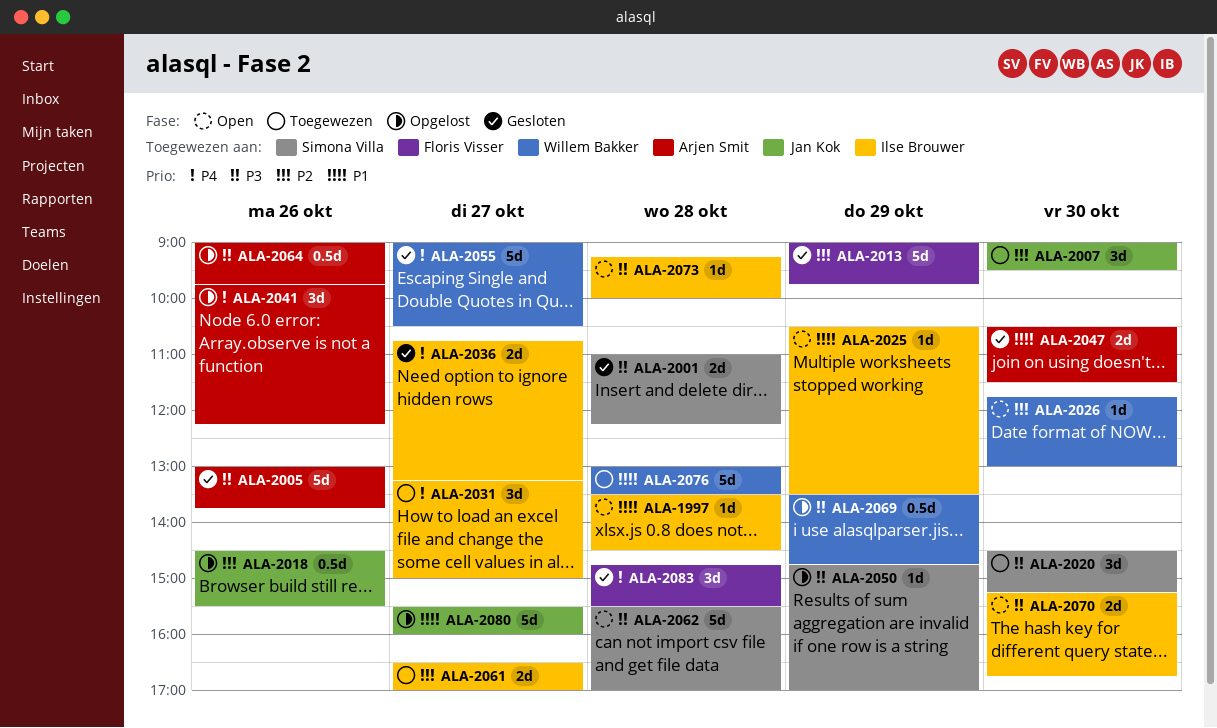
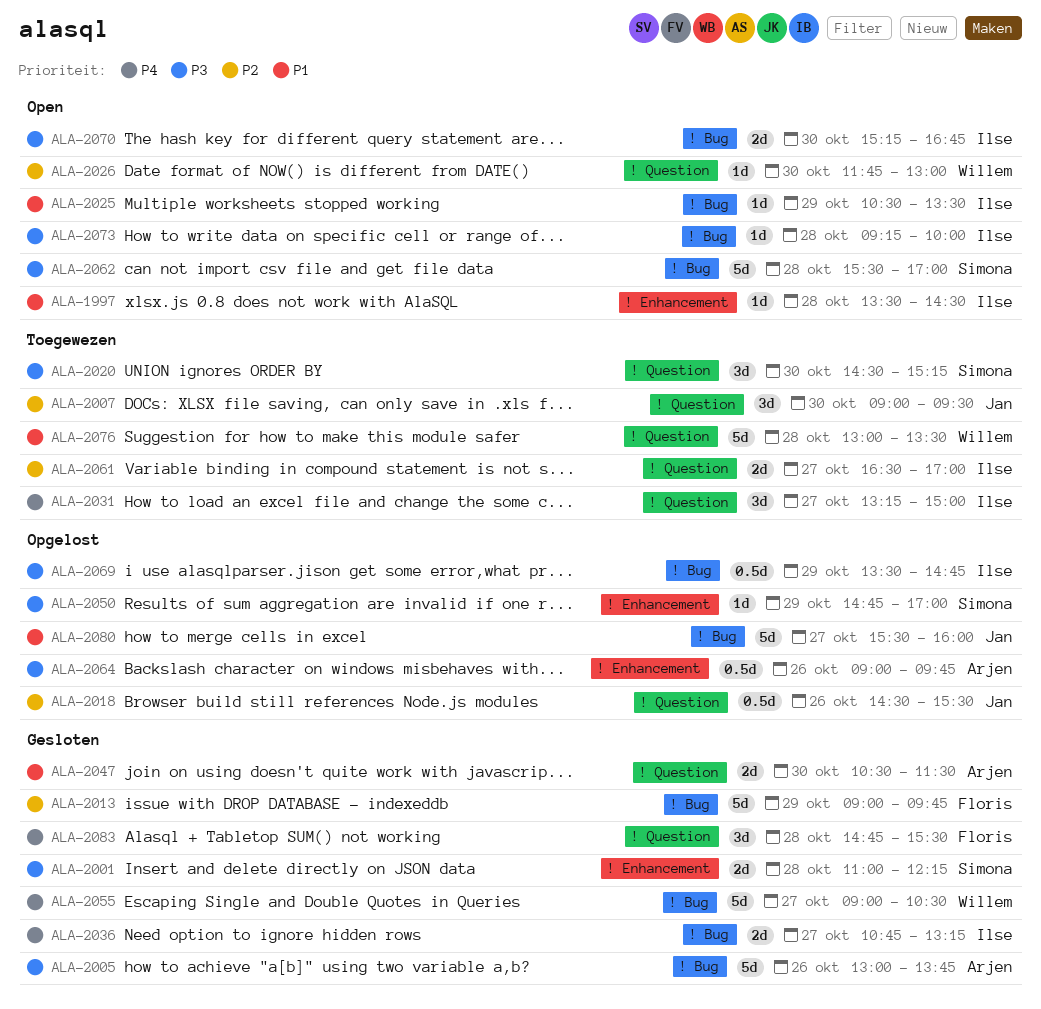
ALA-2041: present -> none
ALA-2069, owner: Willem Bakker -> Ilse Brouwer

